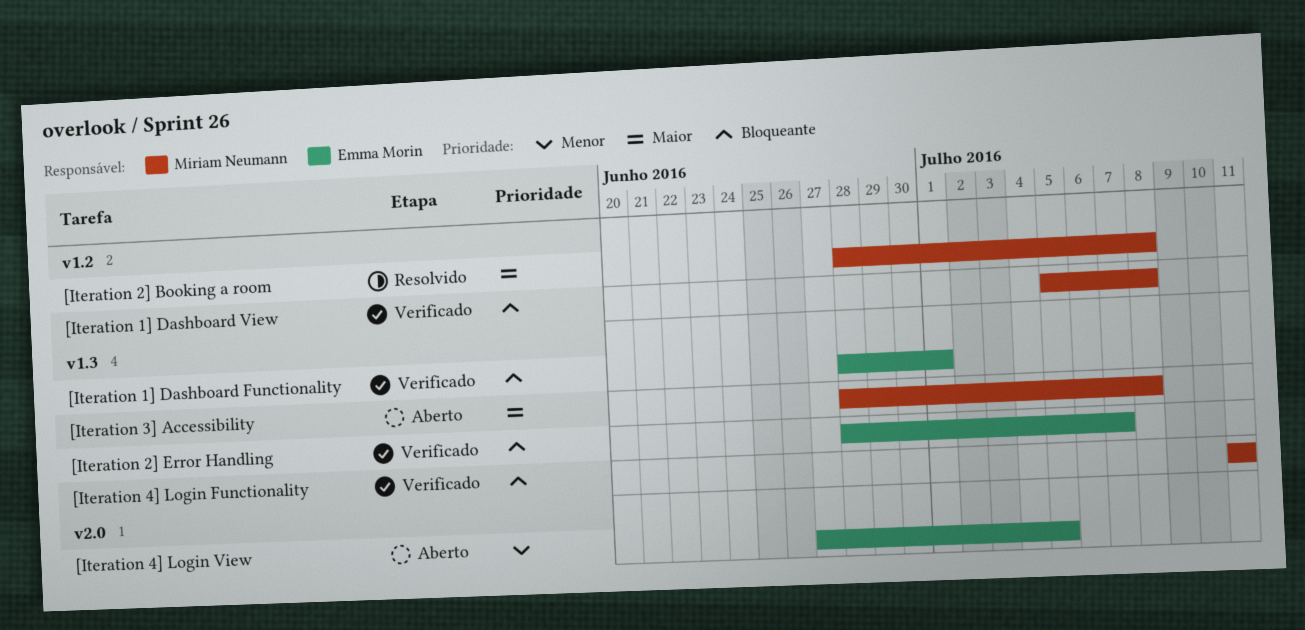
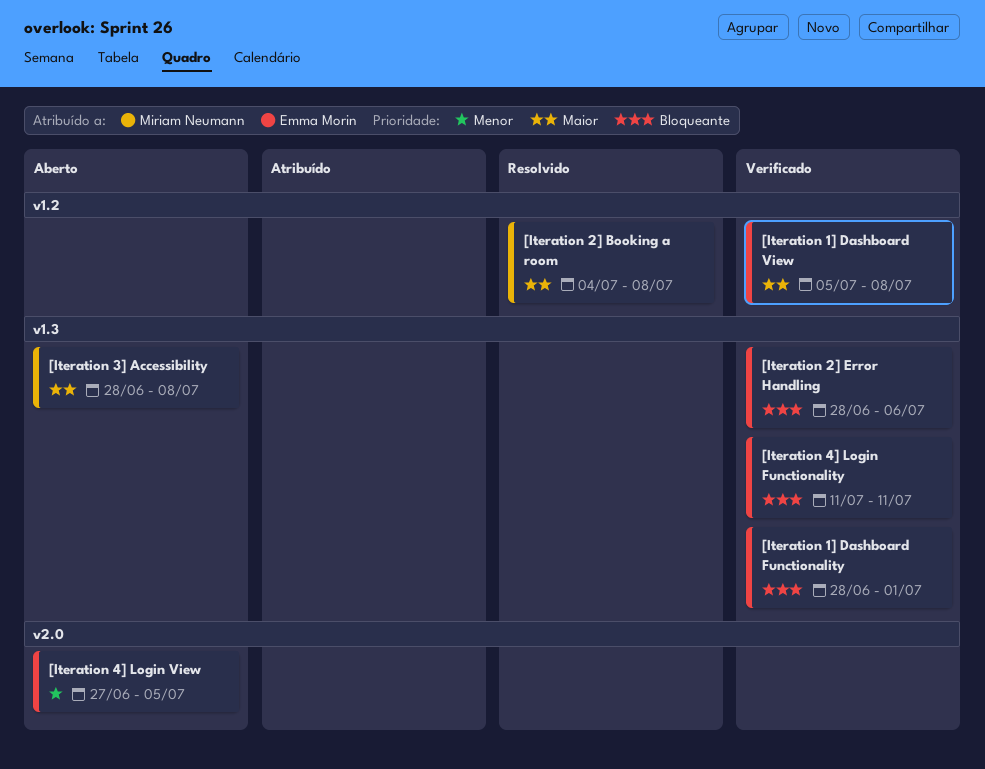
[Iteration 1] Dashboard View, owner: Miriam Neumann -> Emma Morin
[Iteration 1] Dashboard View, priority: Bloqueante -> Maior
[Iteration 2] Booking a room, start: Jun 28 -> Jul 4
[Iteration 2] Error Handling, due: Jul 7 -> Jul 6
[Iteration 4] Login Functionality, owner: Miriam Neumann -> Emma Morin

